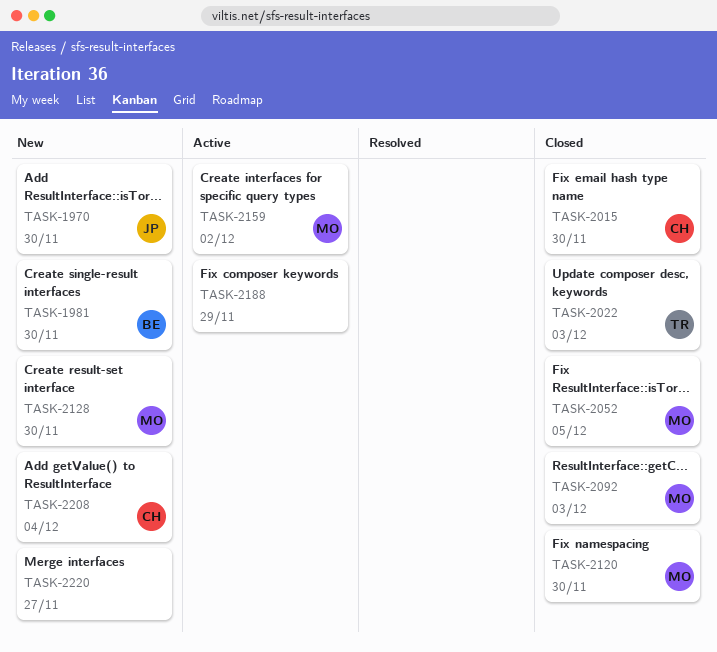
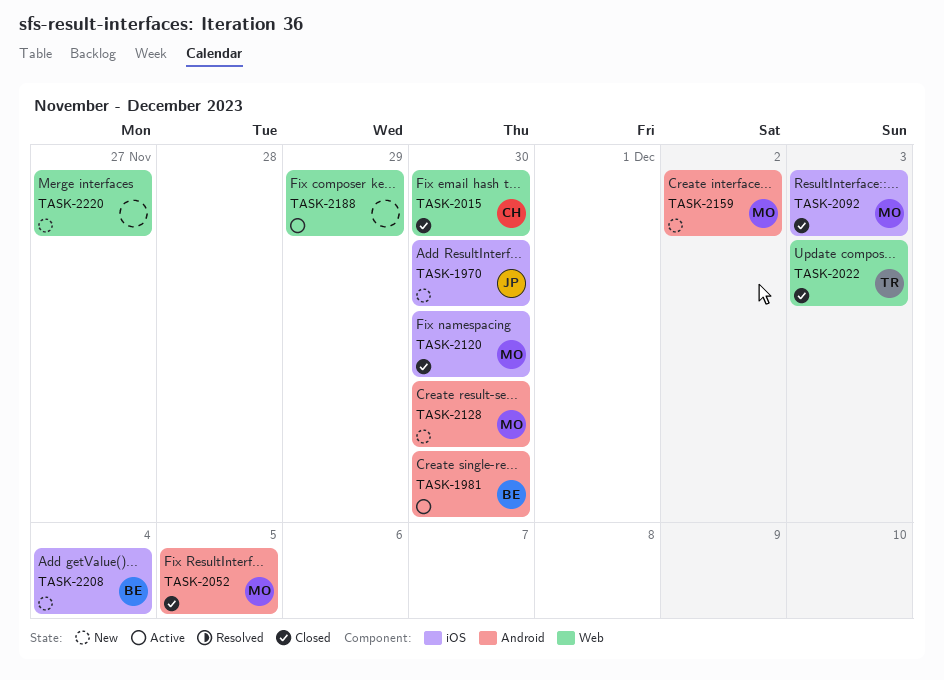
TASK-1981, status: New -> Active
TASK-2159, status: Active -> New
TASK-2208, owner: CH -> BE

